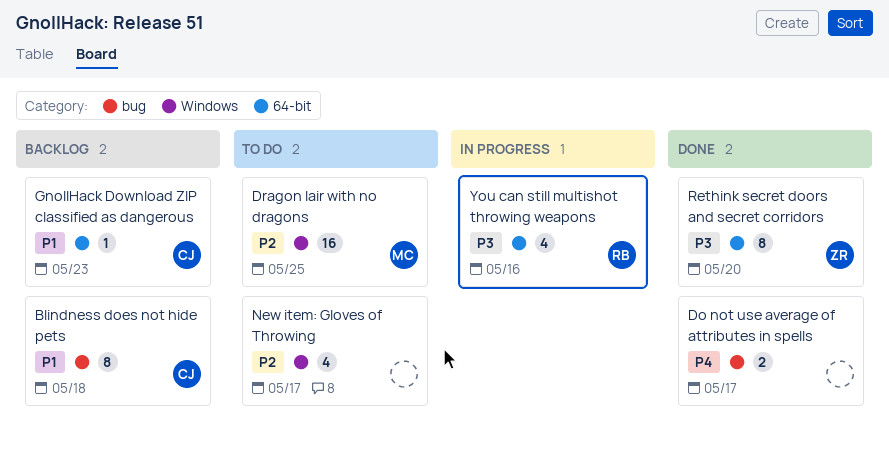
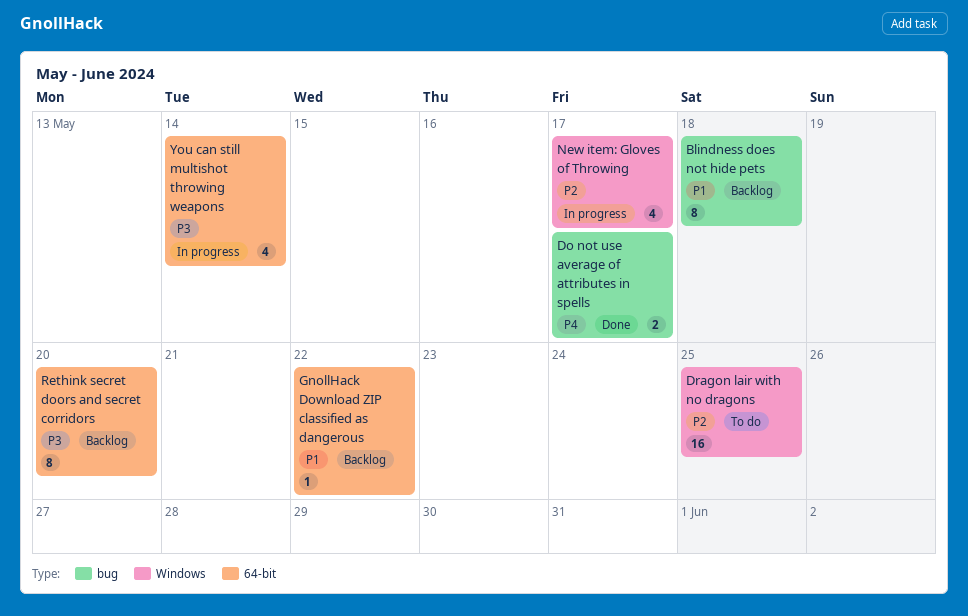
GnollHack Download ZIP classified as dangerous, due: May 23 -> May 22
New item: Gloves of Throwing, status: To do -> In progress
Rethink secret doors and secret corridors, status: Done -> Backlog
You can still multishot throwing weapons, due: May 16 -> May 14

